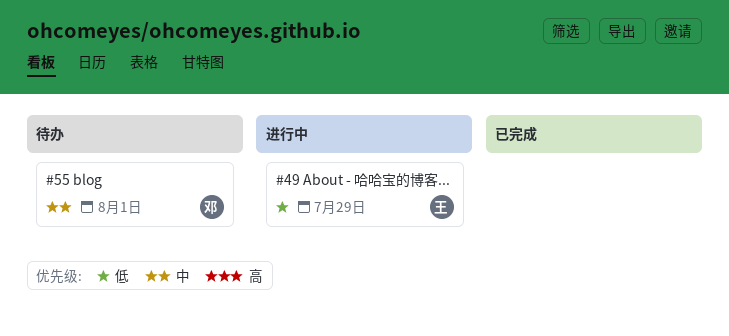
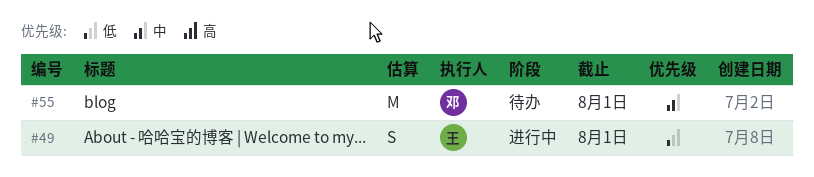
#49, due: Jul 29 -> Aug 1

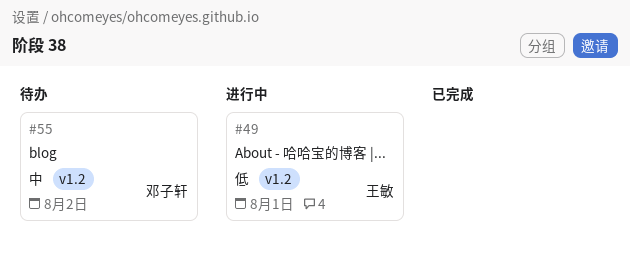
#55, due: Aug 1 -> Aug 2

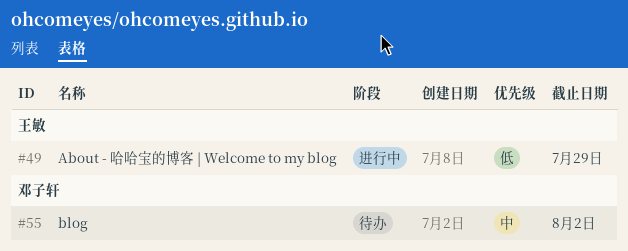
#49, due: Aug 1 -> Jul 29

